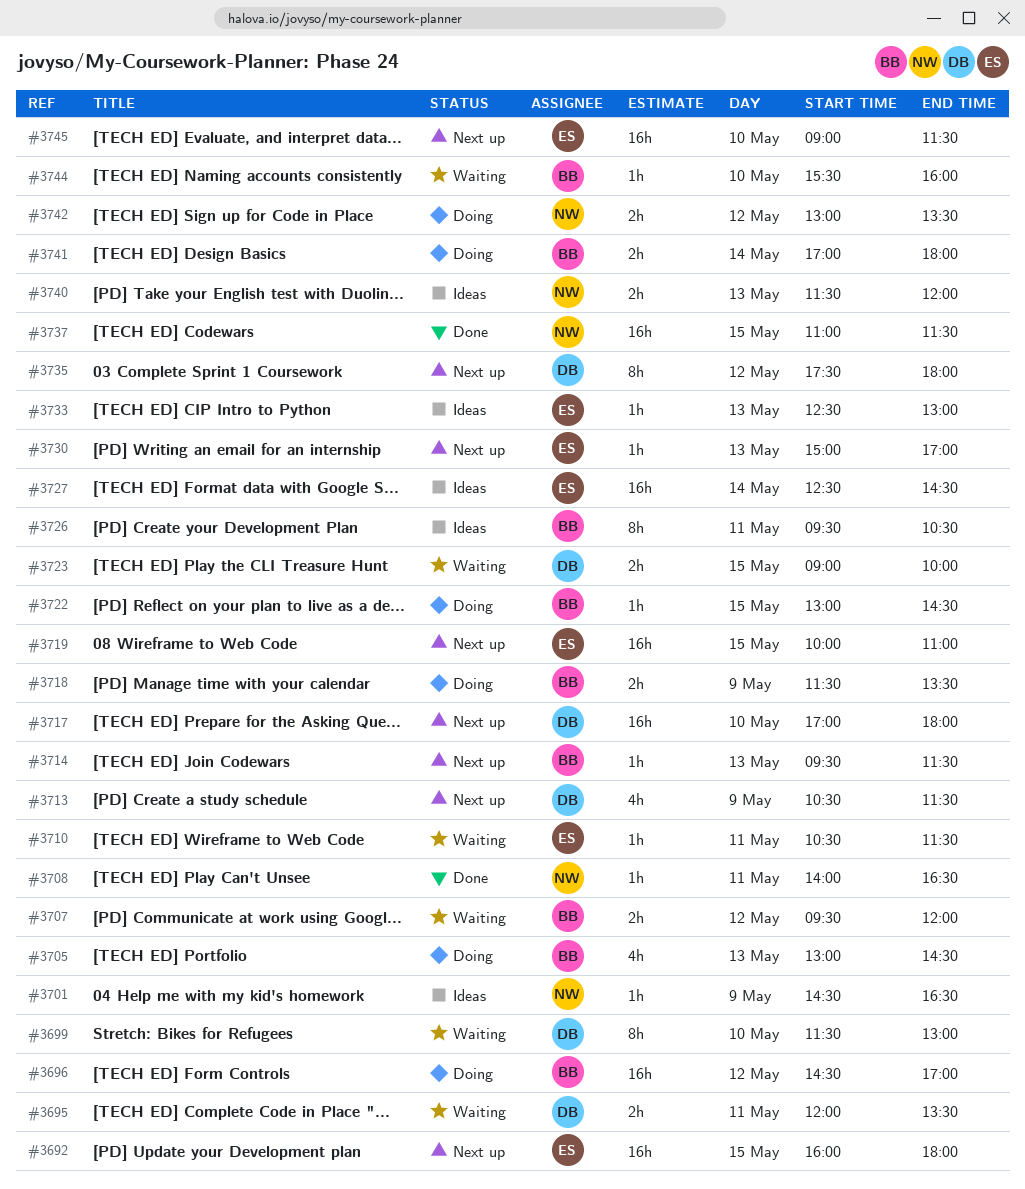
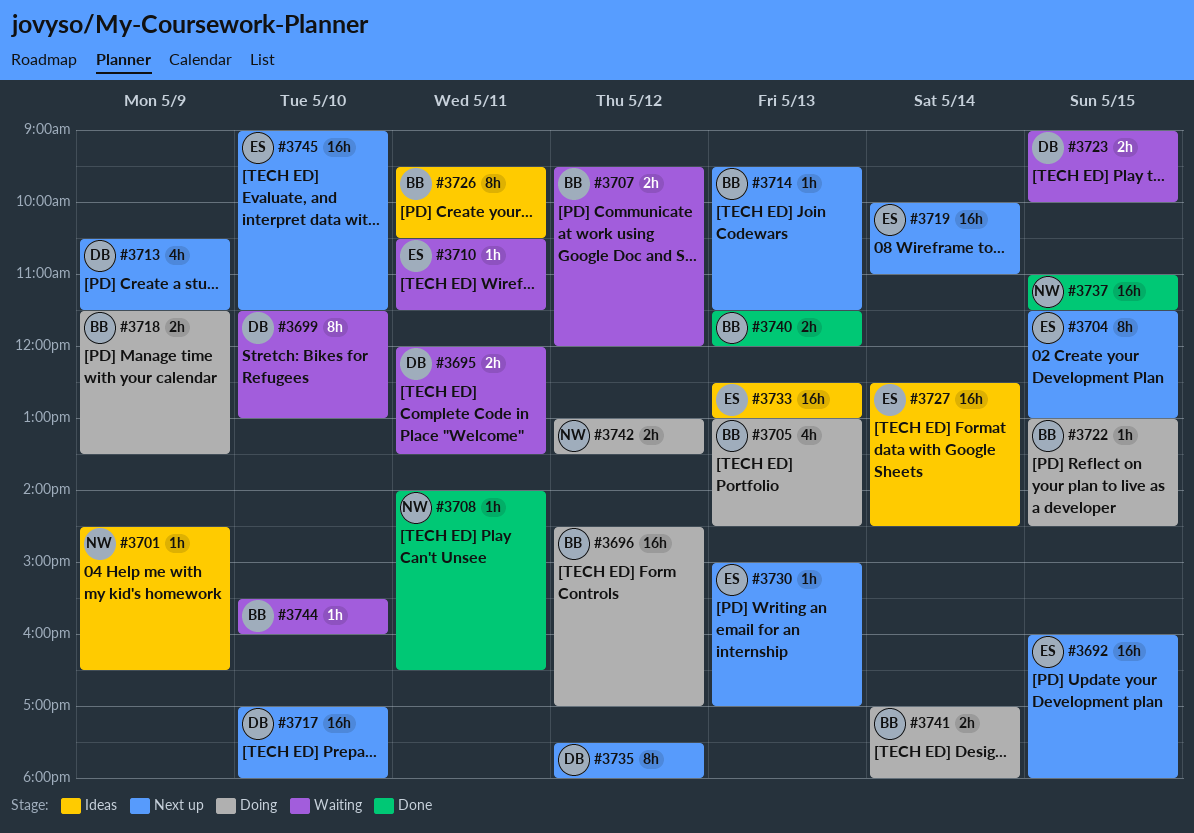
#3704: none -> present
#3719, day: May 15 -> May 14
#3733, estimate: 1h -> 16h
#3740, status: Ideas -> Done
#3740, owner: NW -> BB

